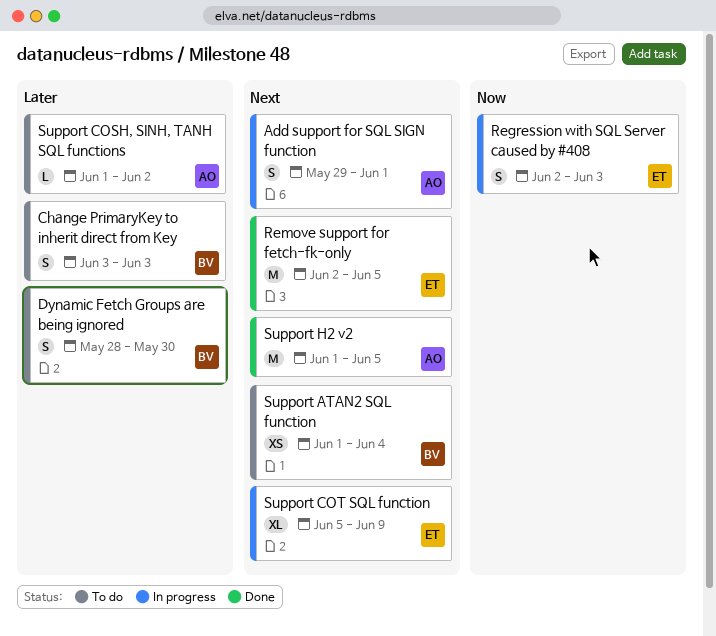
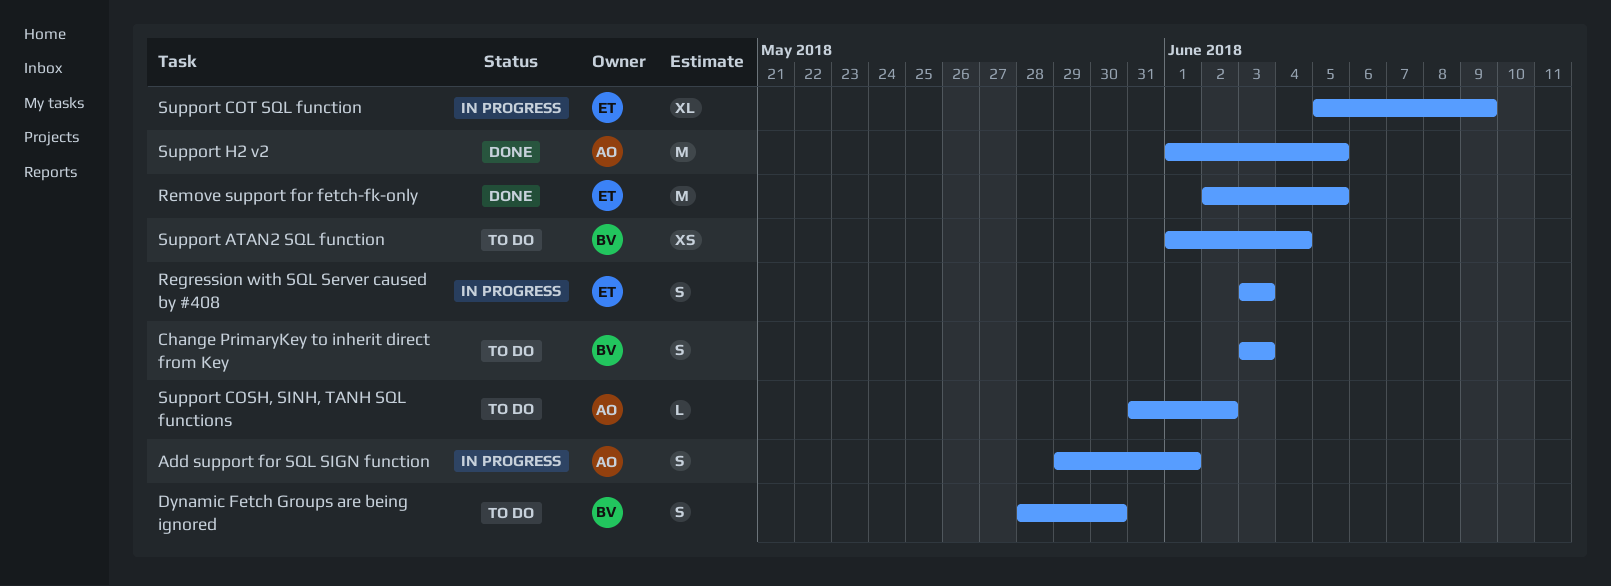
Regression with SQL Server caused by #408, start: Jun 2 -> Jun 3
Support COSH, SINH, TANH SQL functions, start: Jun 1 -> May 31

